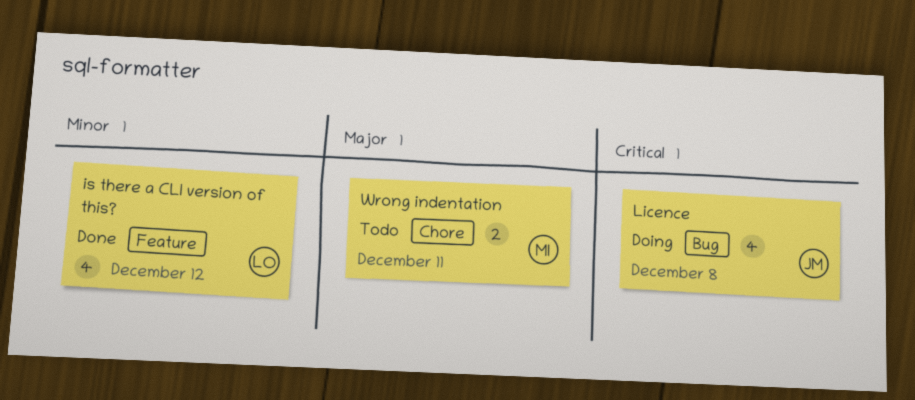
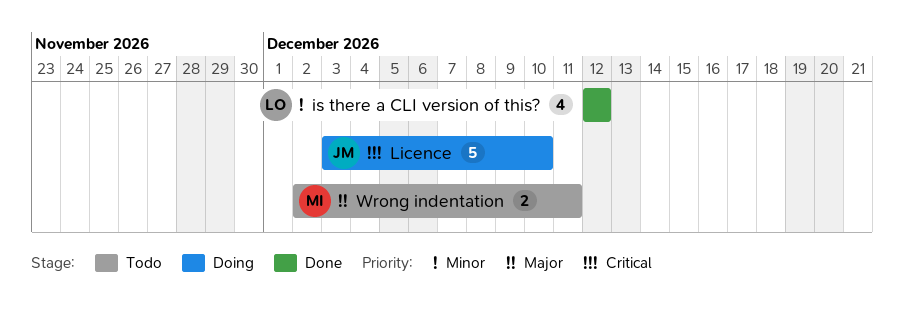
Licence, estimate: 4 -> 5
Licence, due: Dec 8 -> Dec 10

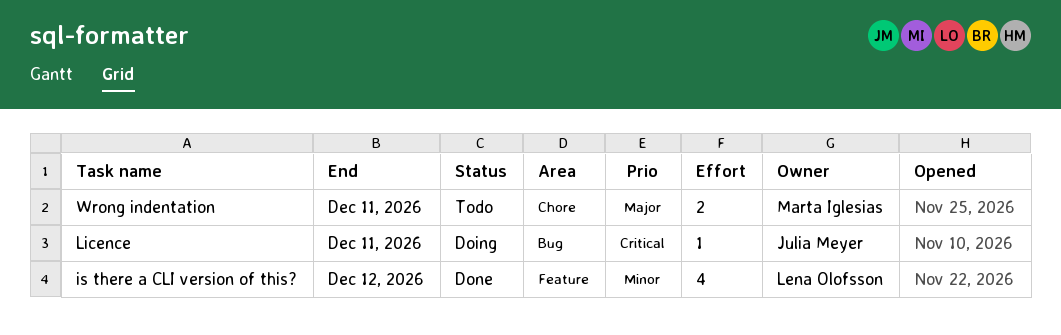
Licence, estimate: 5 -> 1
Licence, due: Dec 10 -> Dec 11

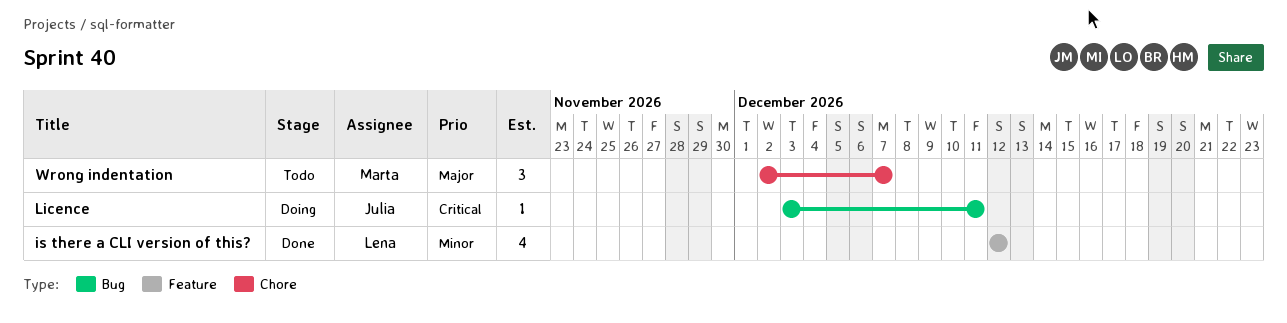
Wrong indentation, estimate: 2 -> 3
Wrong indentation, due: Dec 11 -> Dec 7

